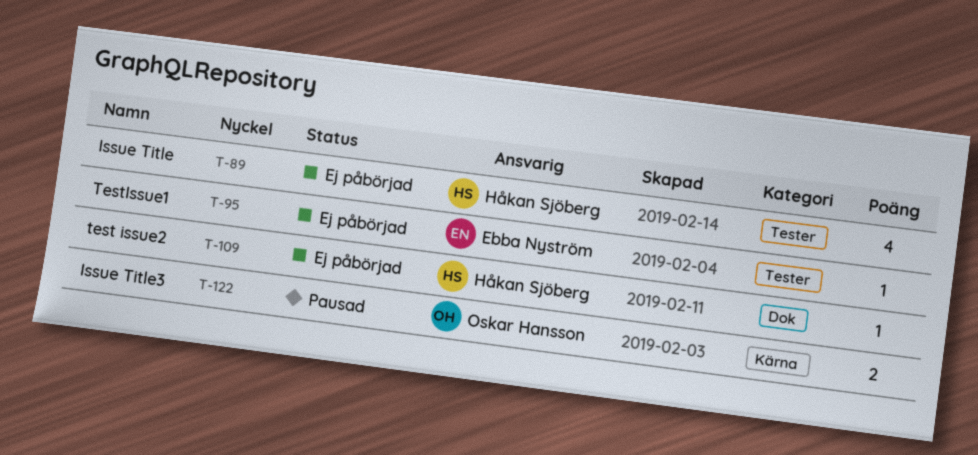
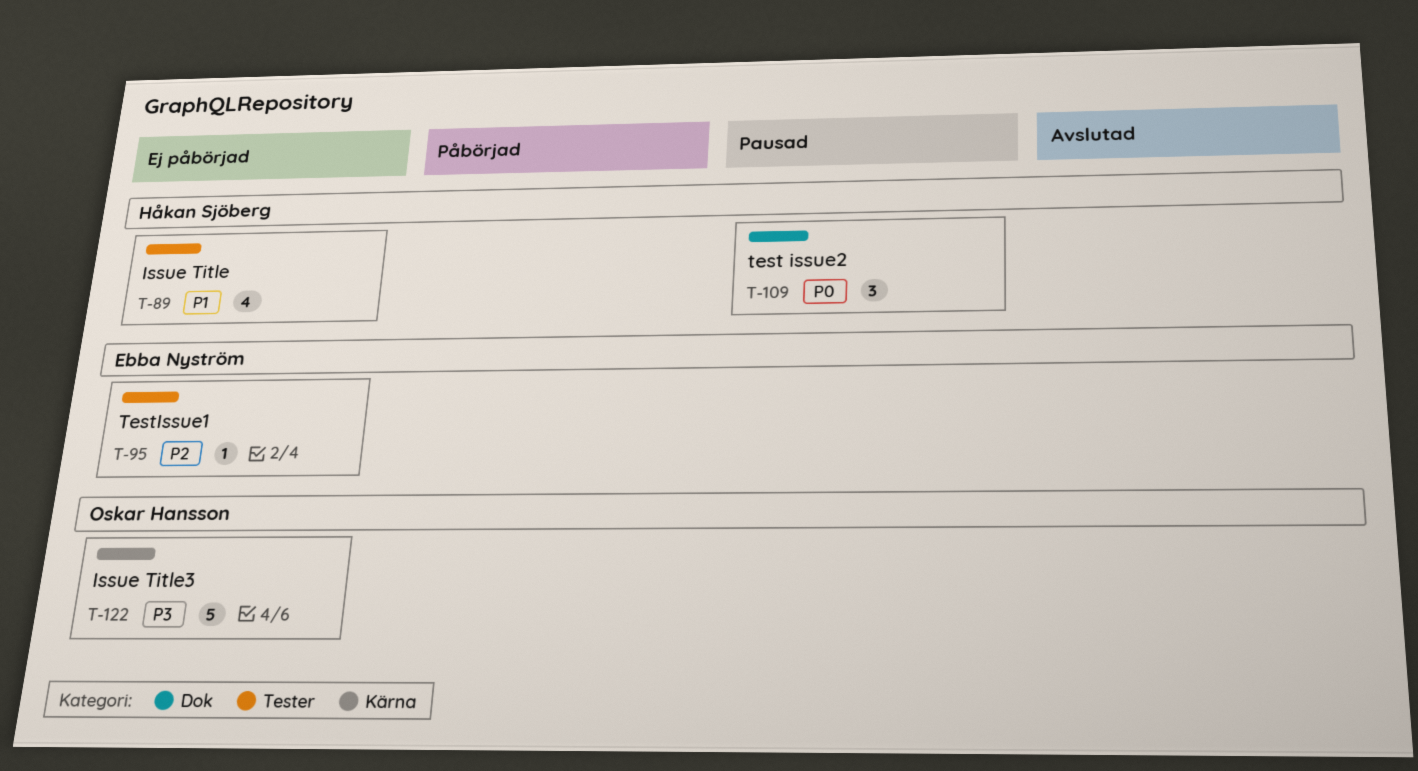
T-109, status: Ej påbörjad -> Pausad
T-109, estimate: 1 -> 3
T-122, status: Pausad -> Ej påbörjad
T-122, estimate: 2 -> 5

